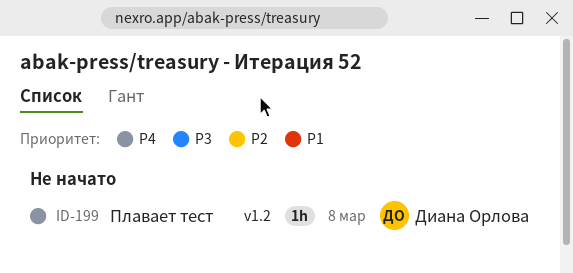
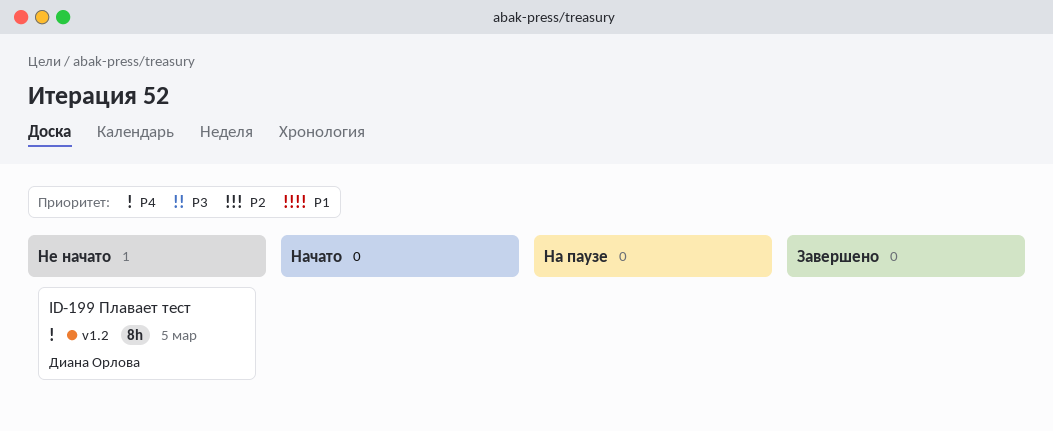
ID-199, estimate: 1h -> 8h
ID-199, due: Mar 8 -> Mar 5

